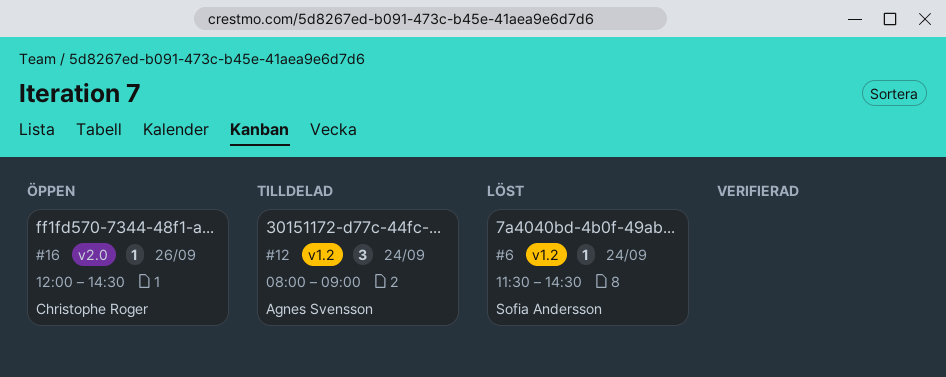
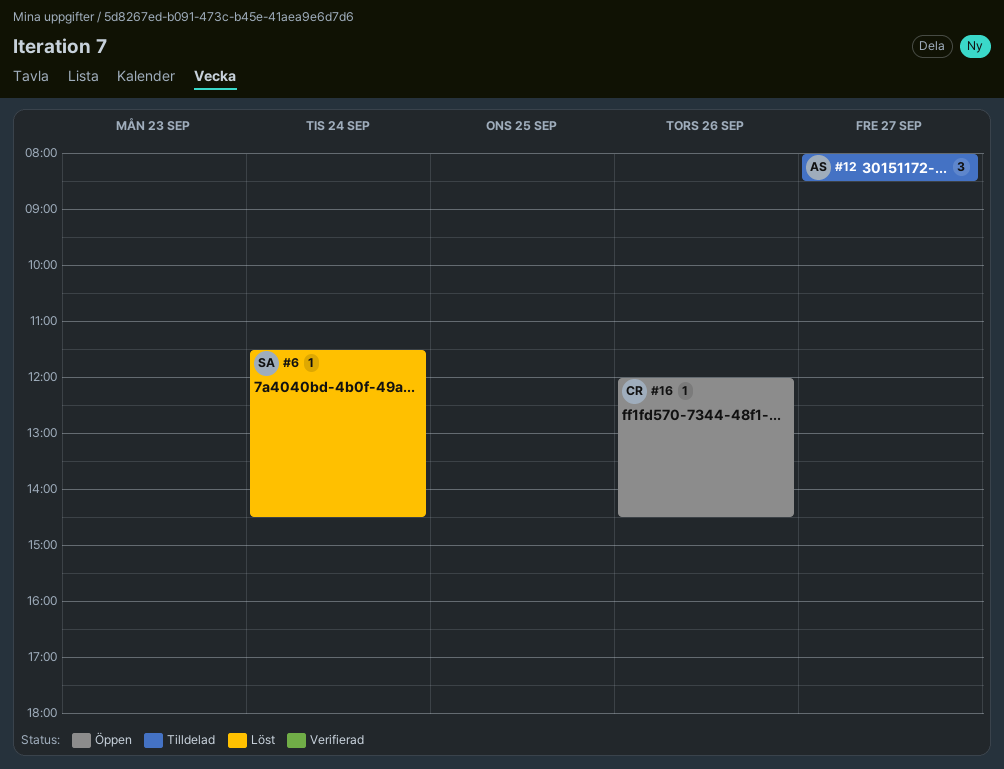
#12, day: Sep 24 -> Sep 27
#12, ends: 09:00 -> 08:30

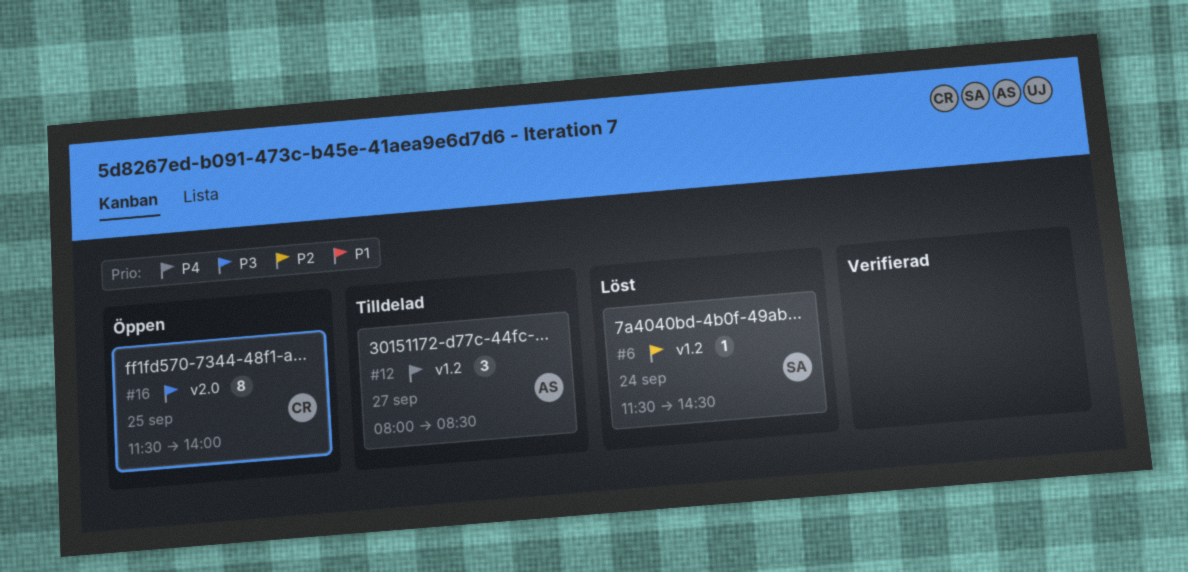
#16, estimate: 1 -> 8
#16, day: Sep 26 -> Sep 25
#16, begins: 12:00 -> 11:30
#16, ends: 14:30 -> 14:00

